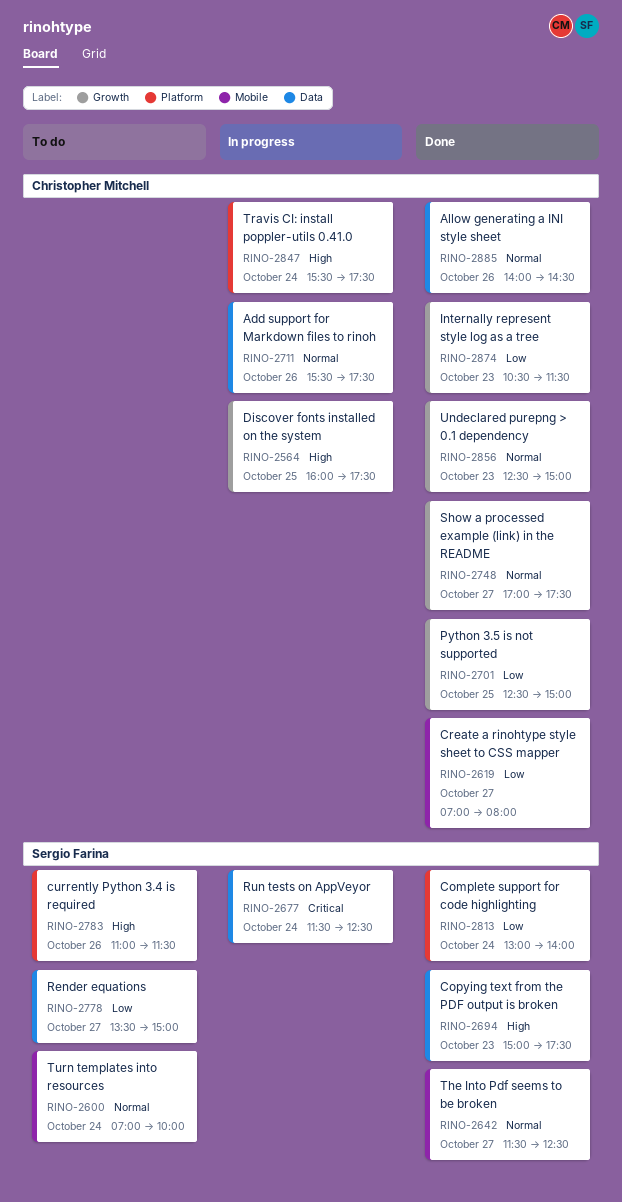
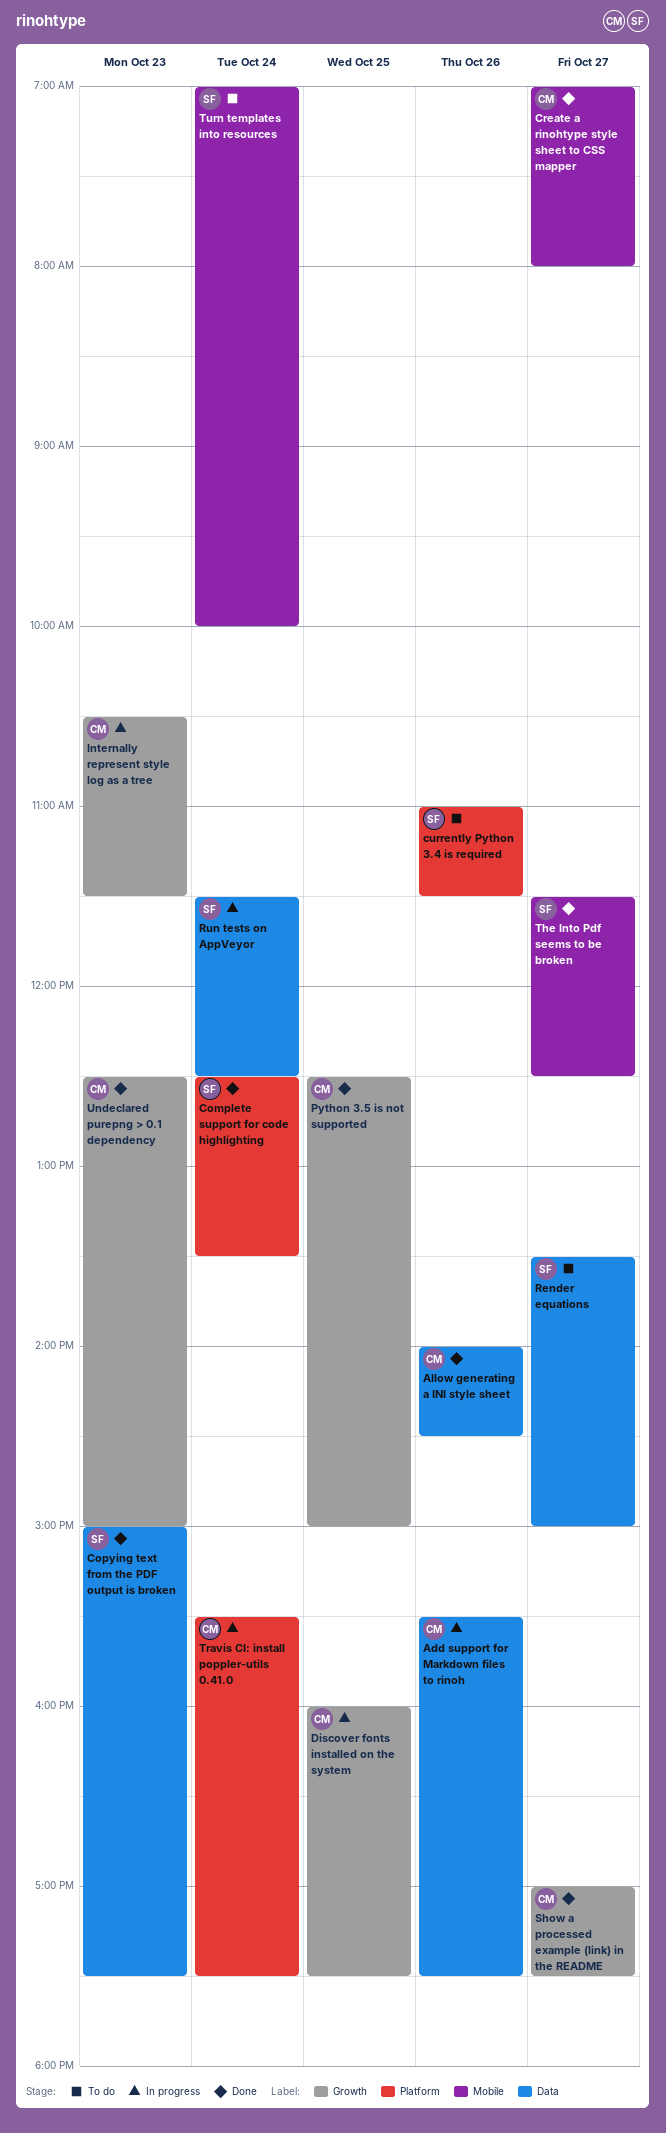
Complete support for code highlighting, begins: 13:00 -> 12:30
Complete support for code highlighting, ends: 14:00 -> 13:30
Internally represent style log as a tree, status: Done -> In progress

